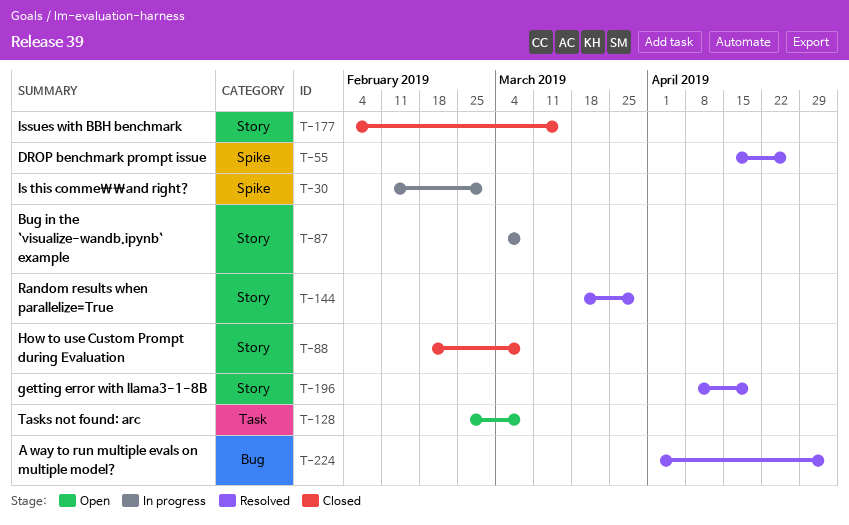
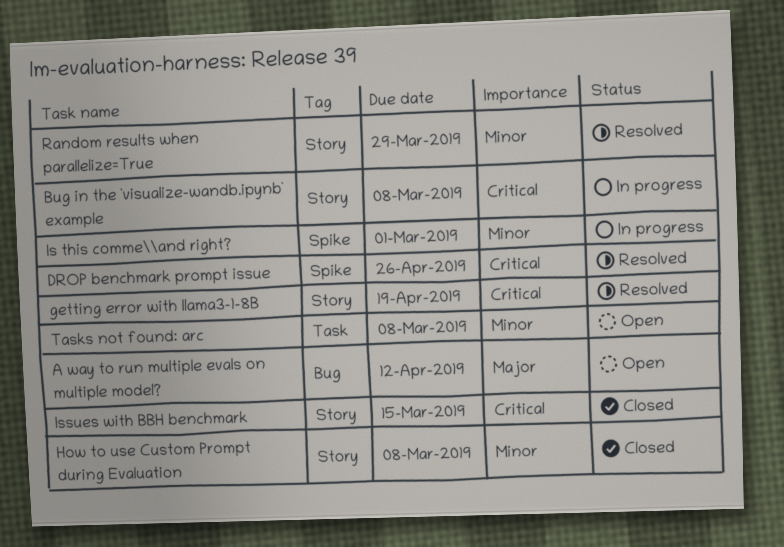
A way to run multiple evals on multiple model?, status: Resolved -> Open
A way to run multiple evals on multiple model?, due: May 3 -> Apr 12

